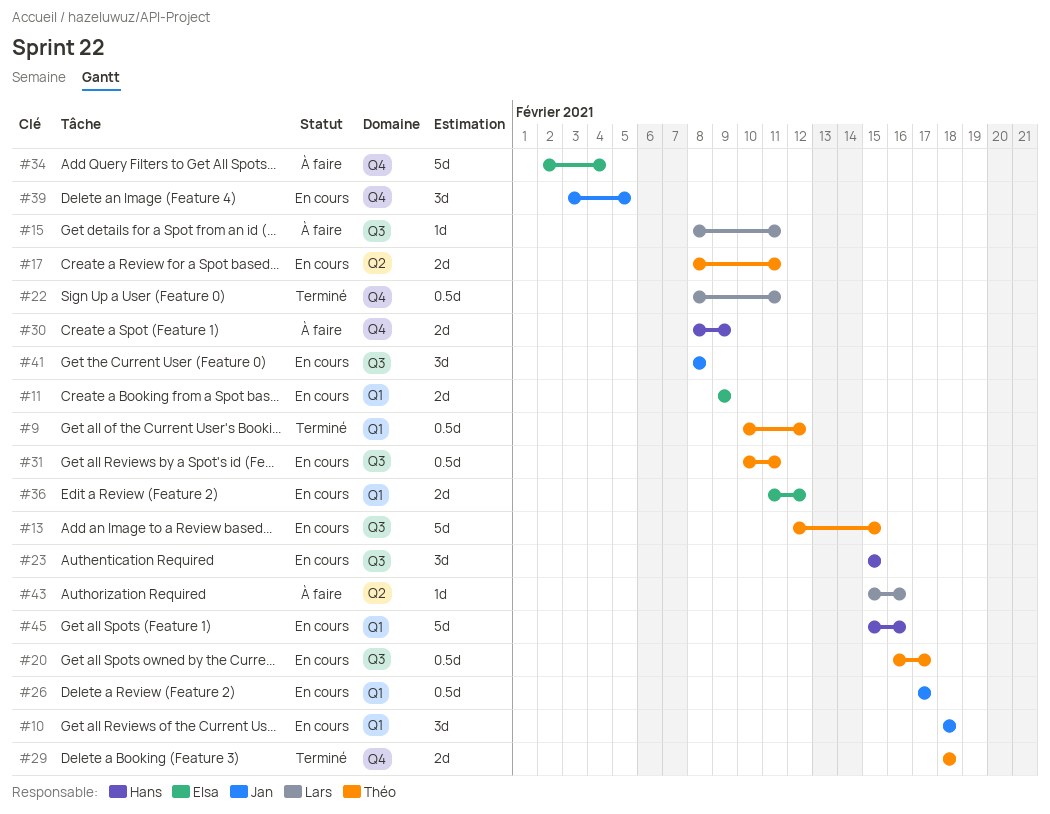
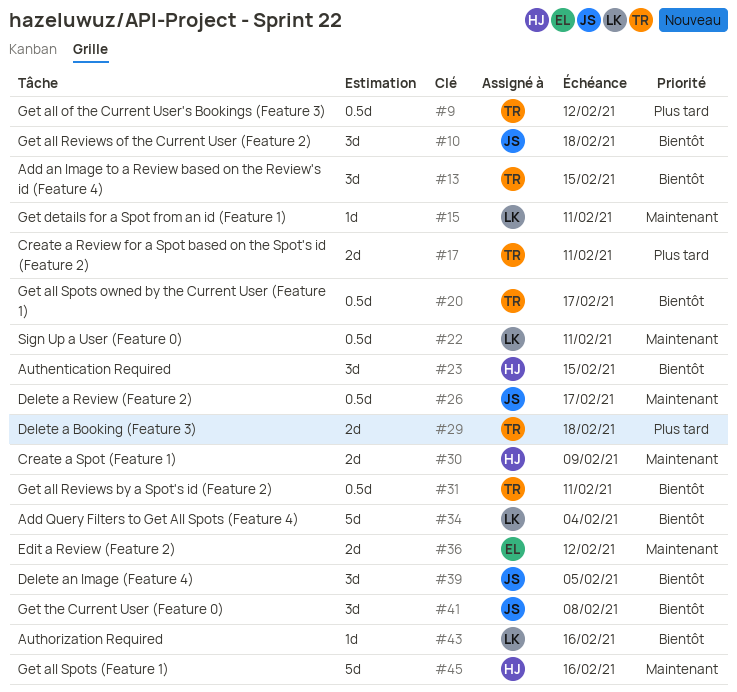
#11: present -> none
#13, estimate: 5d -> 3d
#34, owner: Elsa -> Lars

